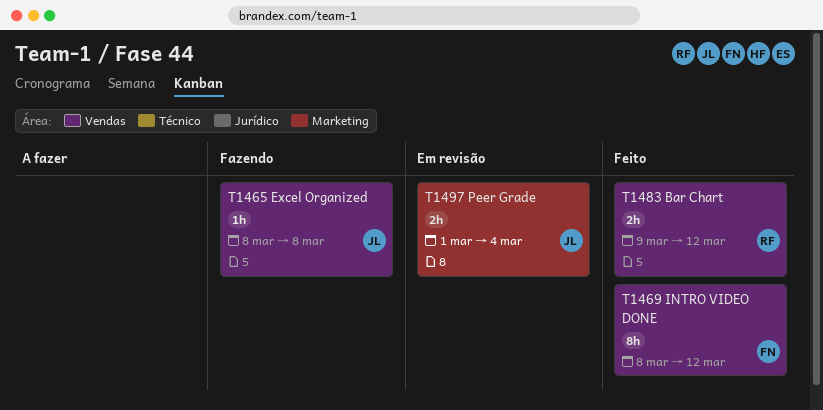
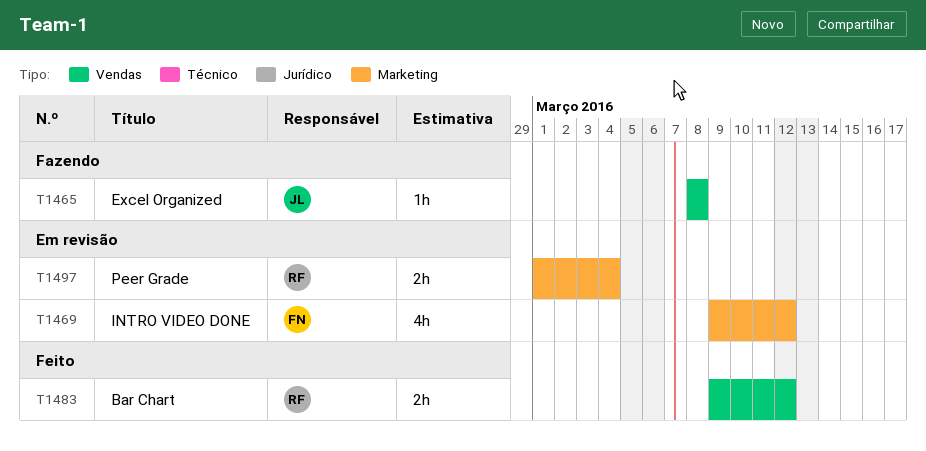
T1469, status: Feito -> Em revisão
T1469, label: Vendas -> Marketing
T1469, estimate: 8h -> 4h
T1469, start: Mar 8 -> Mar 9
T1497, owner: JL -> RF

